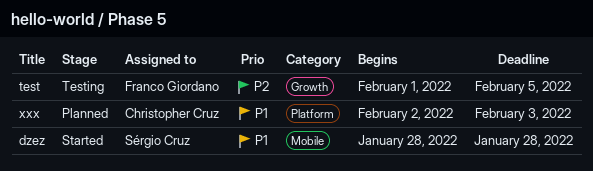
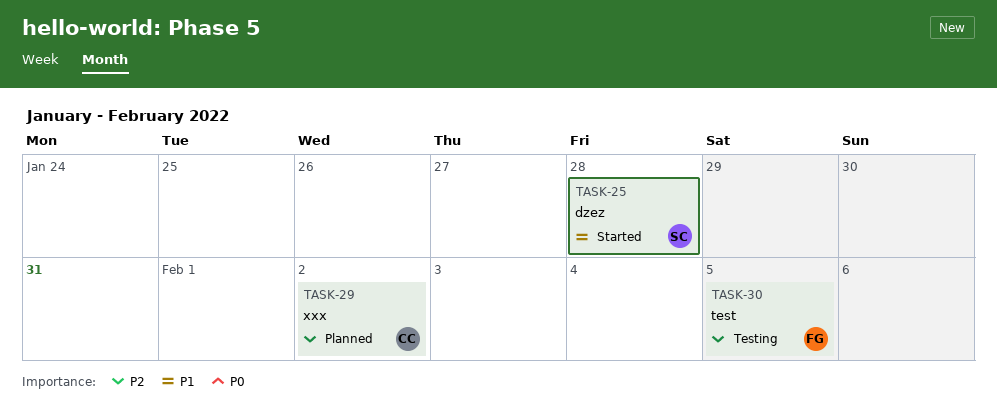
xxx, priority: P1 -> P2
xxx, due: Feb 3 -> Feb 2

